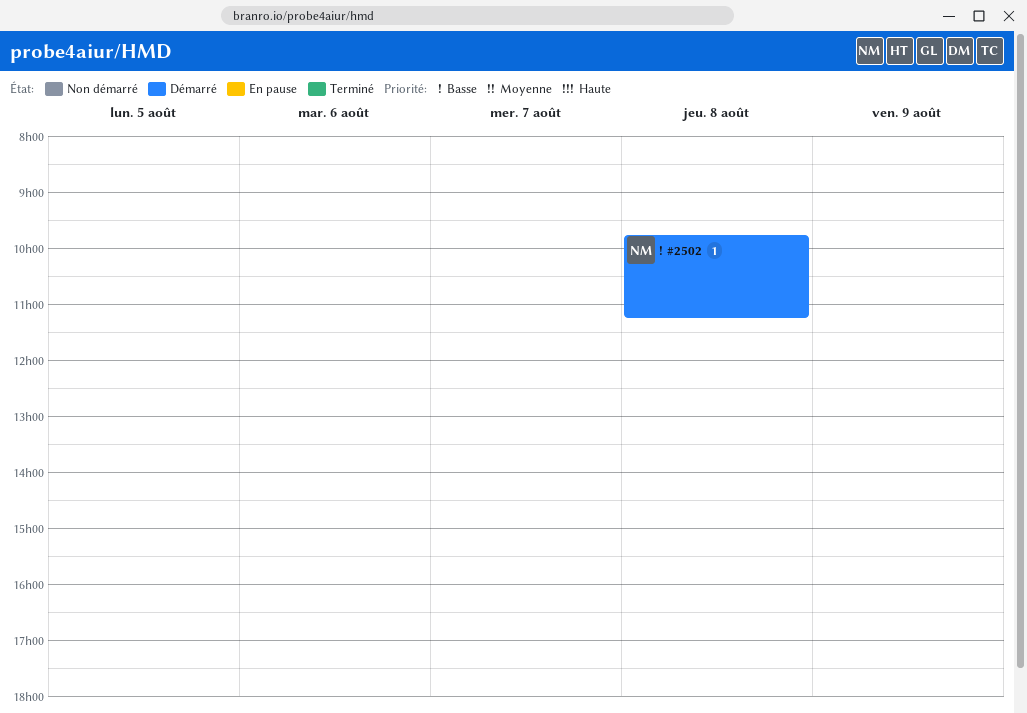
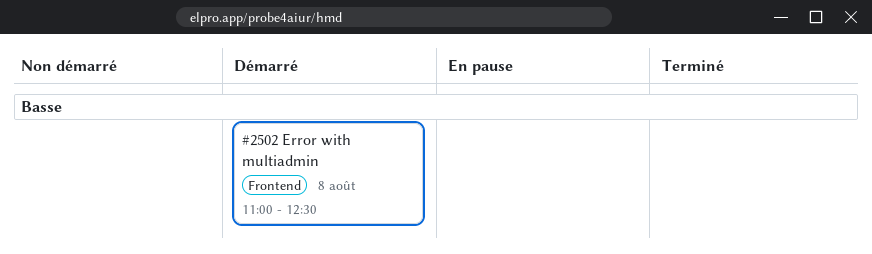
#2502, begins: 09:45 -> 11:00
#2502, ends: 11:15 -> 12:30

